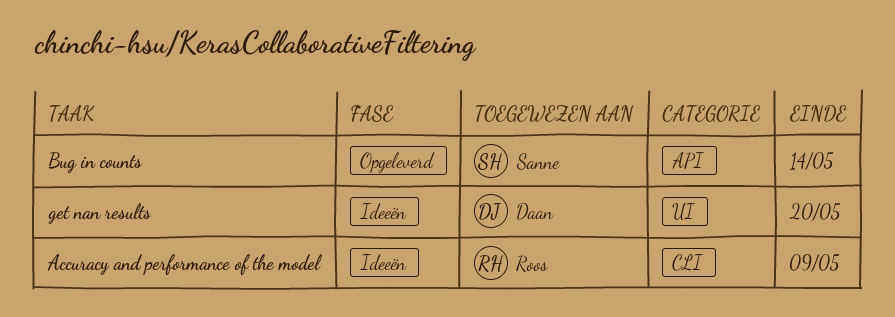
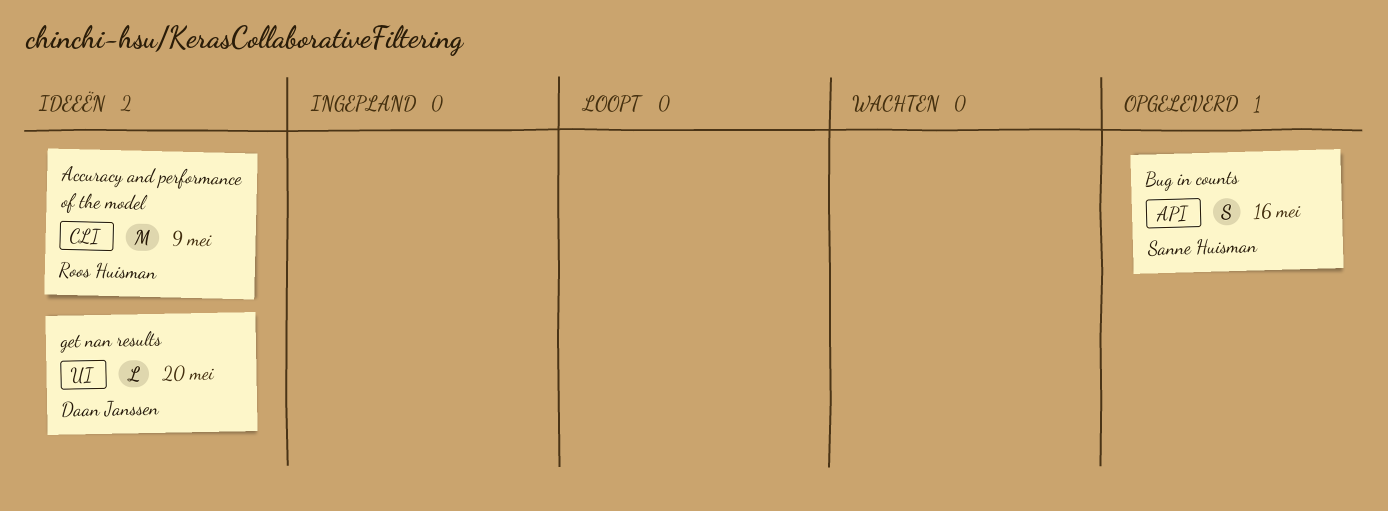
Bug in counts, due: May 14 -> May 16

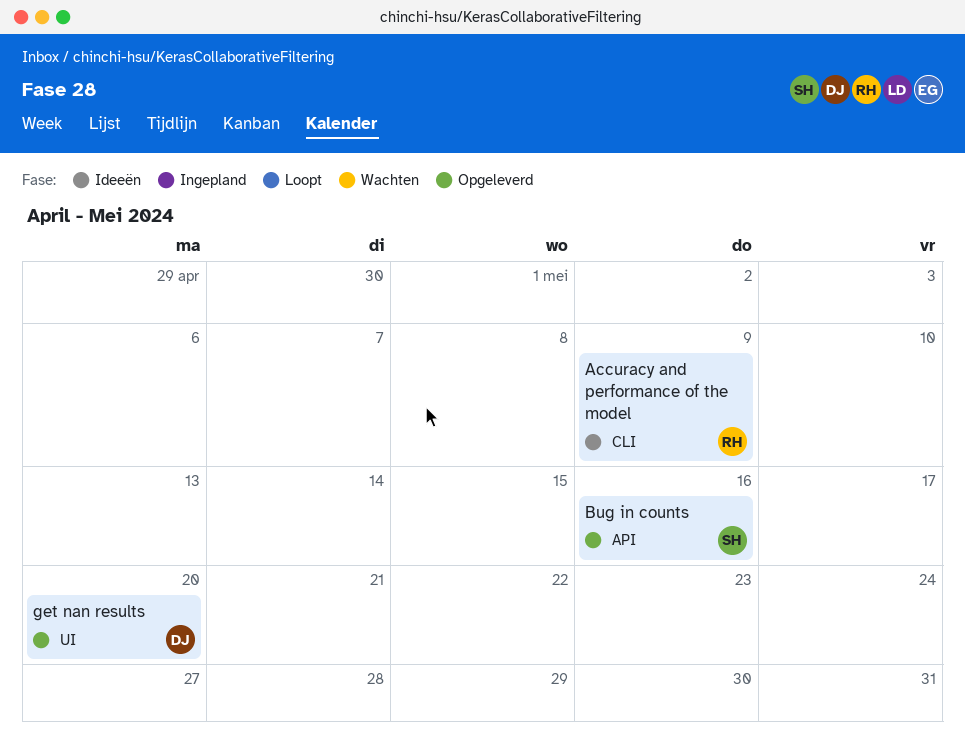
get nan results, status: Ideeën -> Opgeleverd

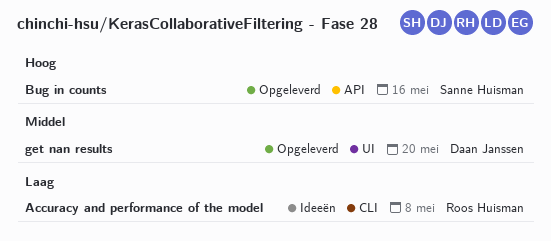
Accuracy and performance of the model, due: May 9 -> May 8

